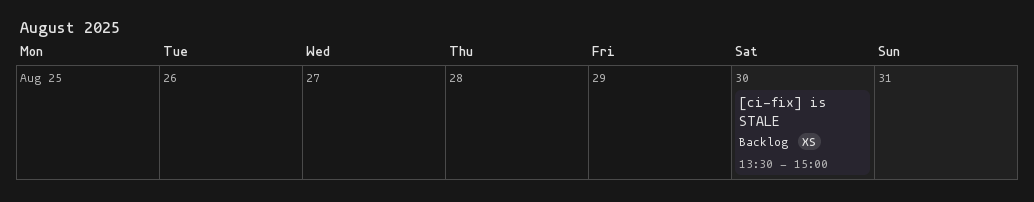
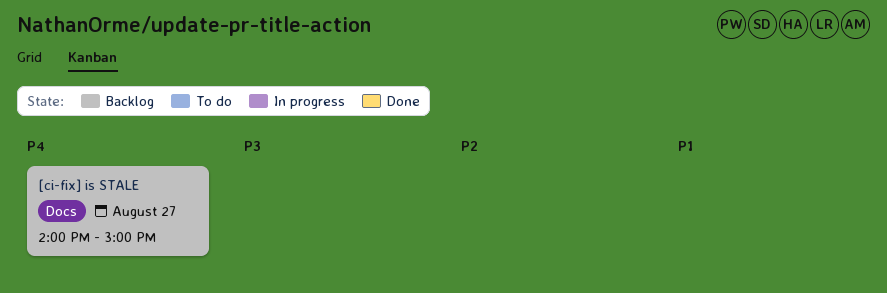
[ci-fix] is STALE, day: Aug 30 -> Aug 27
[ci-fix] is STALE, begins: 13:30 -> 14:00

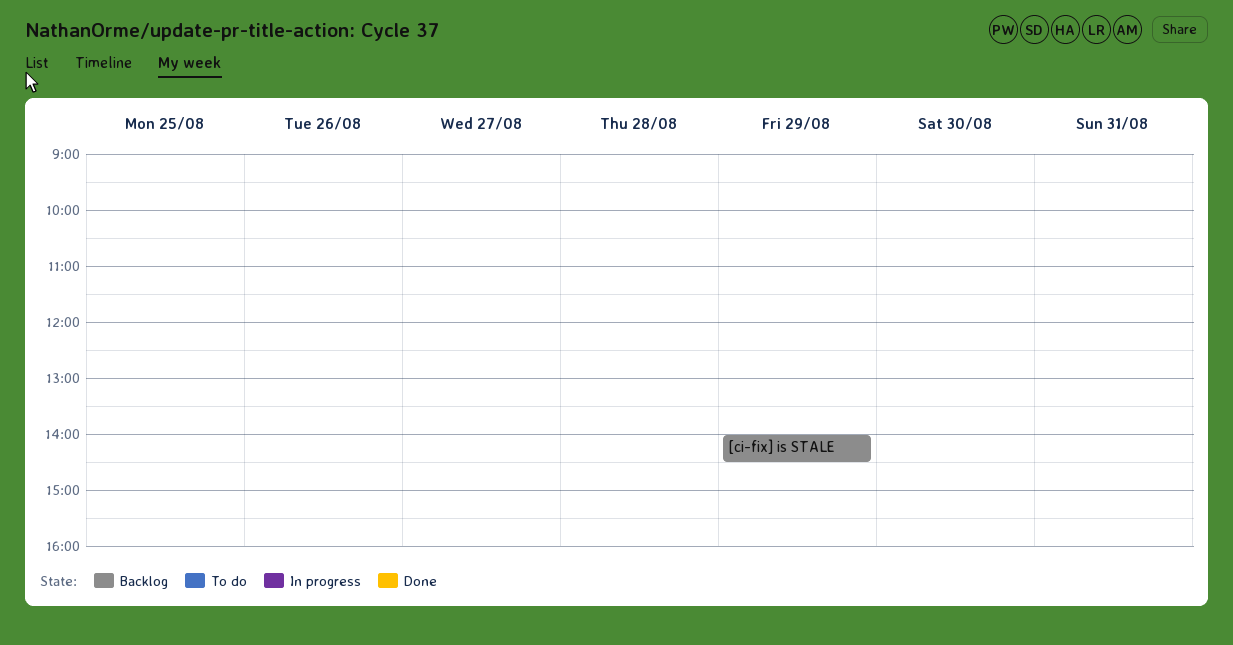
[ci-fix] is STALE, day: Aug 27 -> Aug 29
[ci-fix] is STALE, ends: 15:00 -> 14:30

